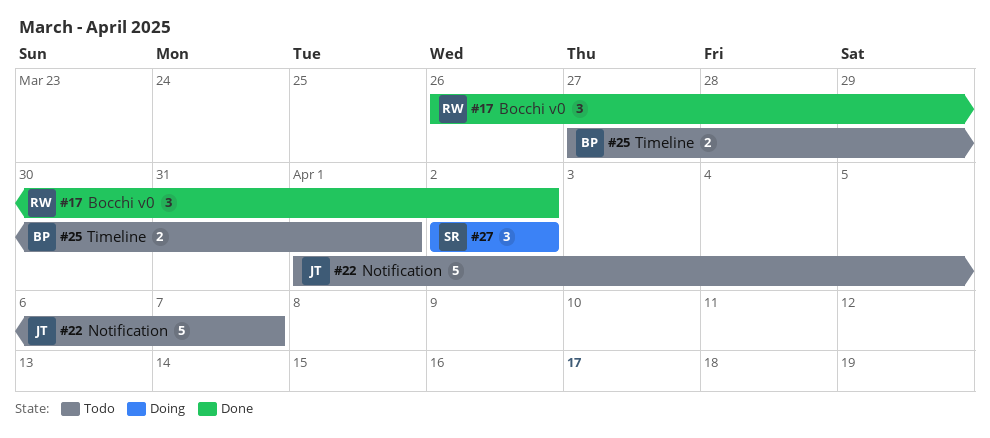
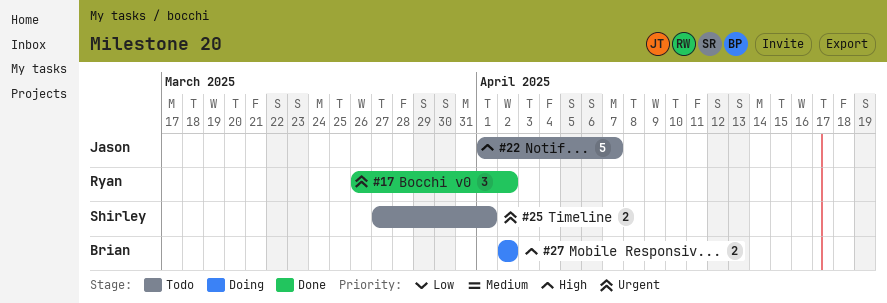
#25, owner: Brian -> Shirley
#27, owner: Shirley -> Brian
#27, estimate: 3 -> 2

